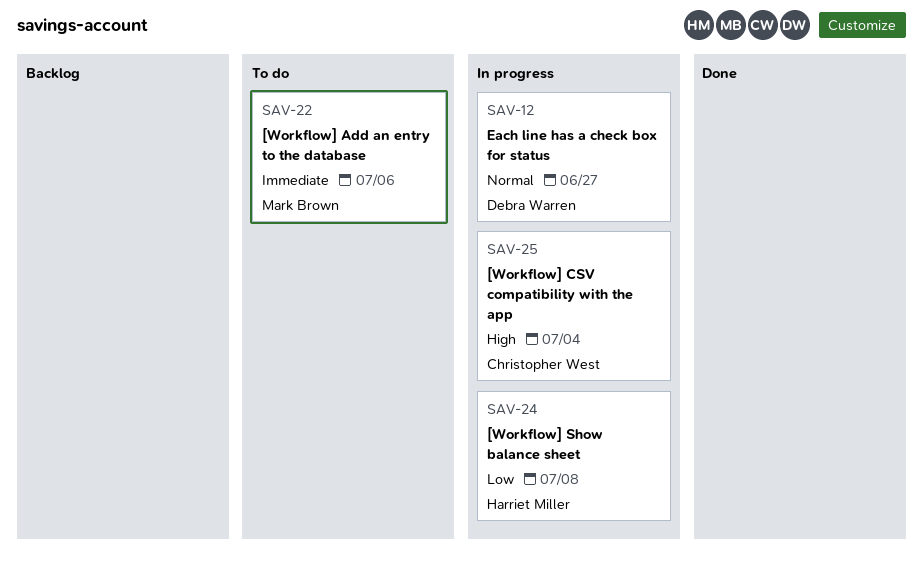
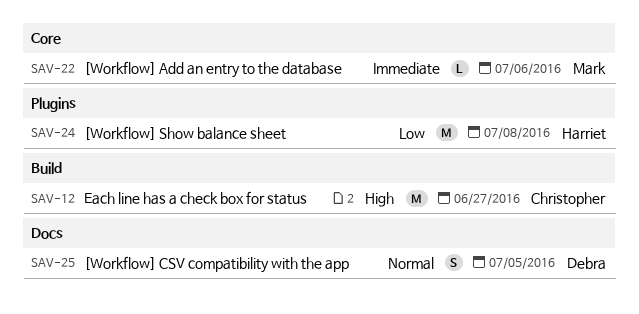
SAV-12, owner: Debra Warren -> Christopher West
SAV-12, priority: Normal -> High
SAV-25, owner: Christopher West -> Debra Warren
SAV-25, priority: High -> Normal
SAV-25, due: Jul 4 -> Jul 5

